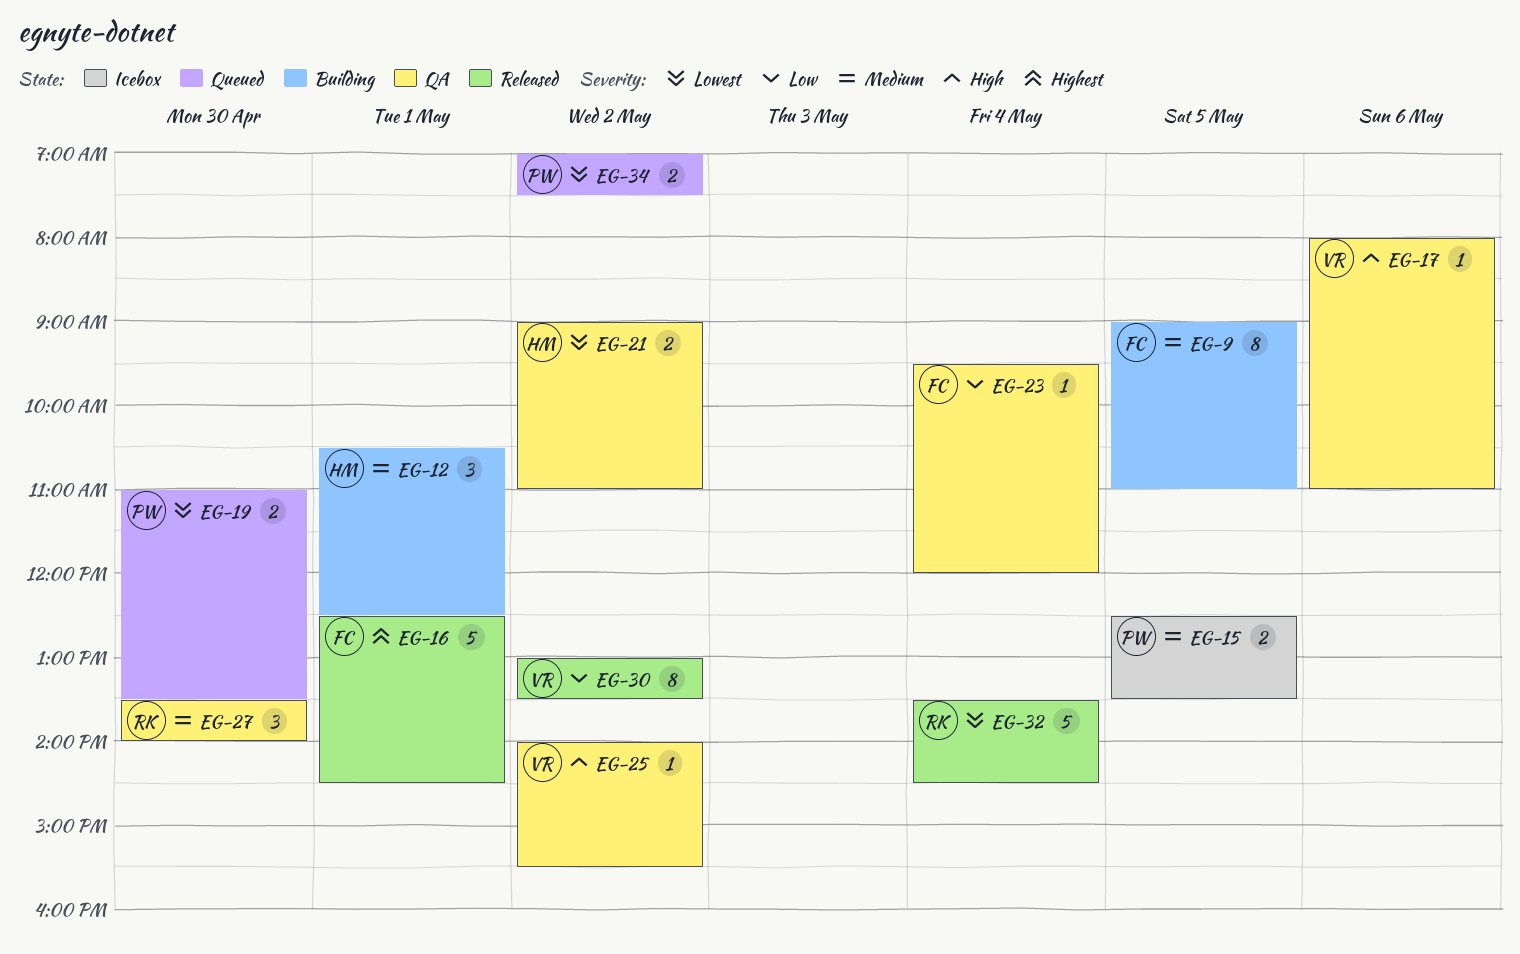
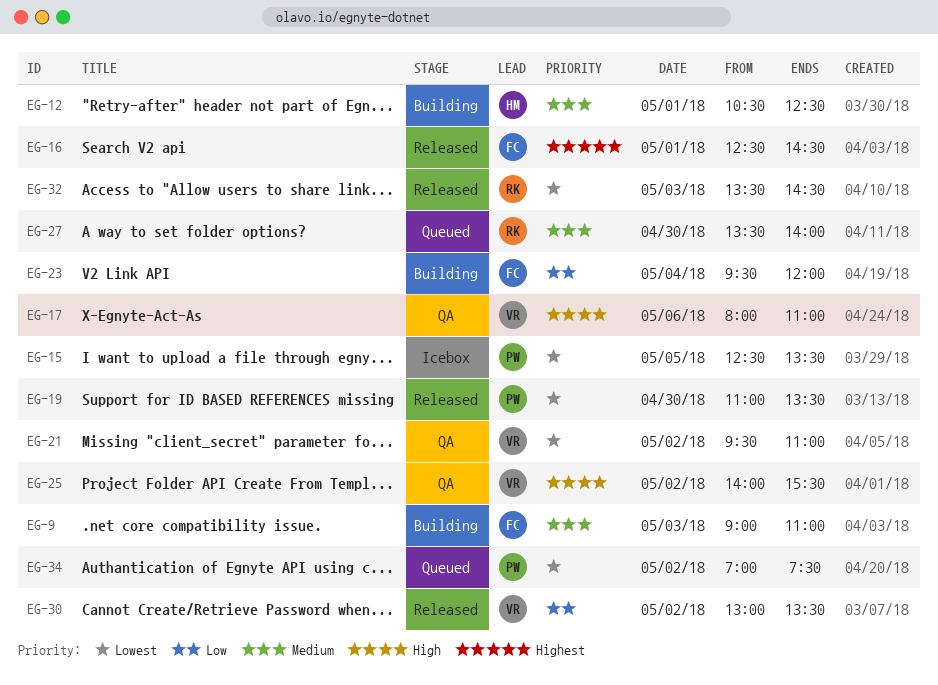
EG-9, day: May 5 -> May 3
EG-15, priority: Medium -> Lowest
EG-19, status: Queued -> Released
EG-21, owner: HM -> VR
EG-21, begins: 09:00 -> 09:30
EG-23, status: QA -> Building
EG-27, status: QA -> Queued
EG-32, day: May 4 -> May 3

